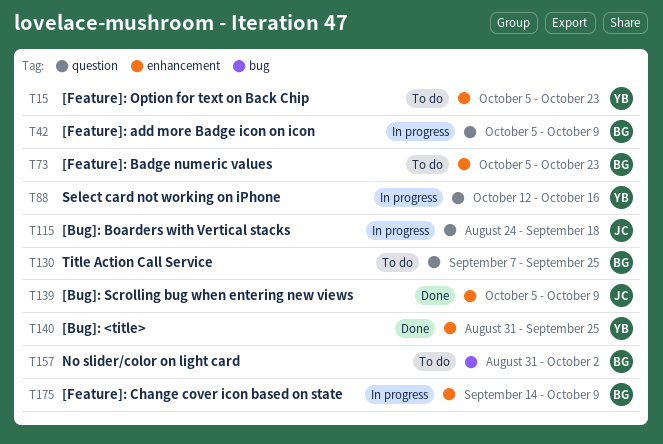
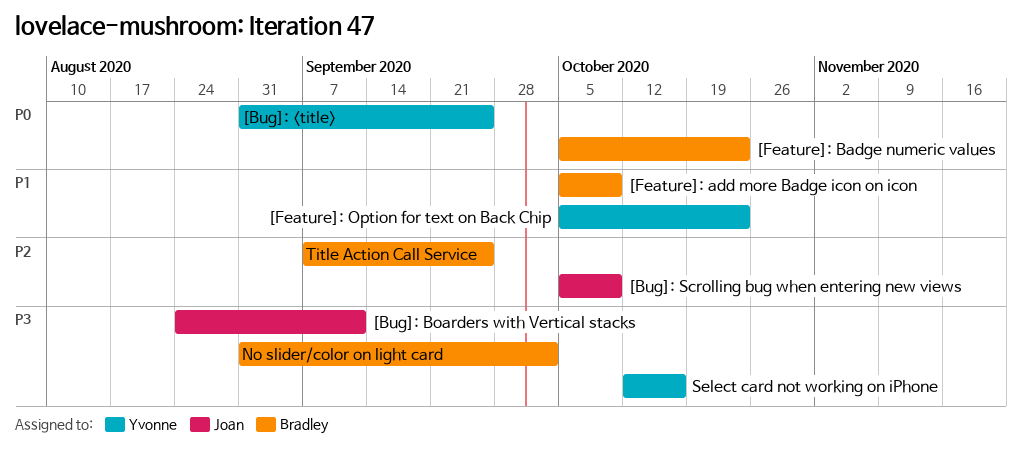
[Bug]: Boarders with Vertical stacks, due: Sep 18 -> Sep 11
[Feature]: Change cover icon based on state: present -> none

